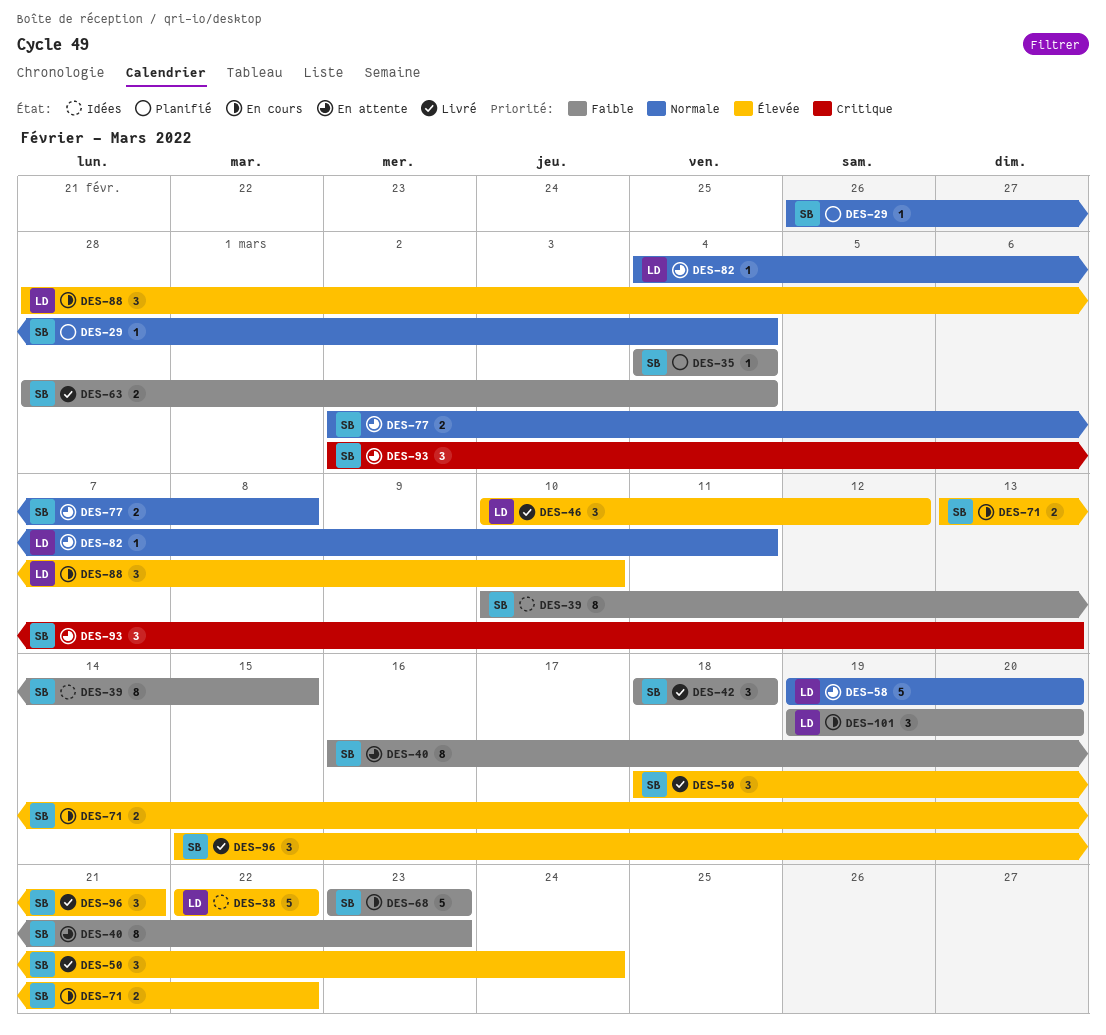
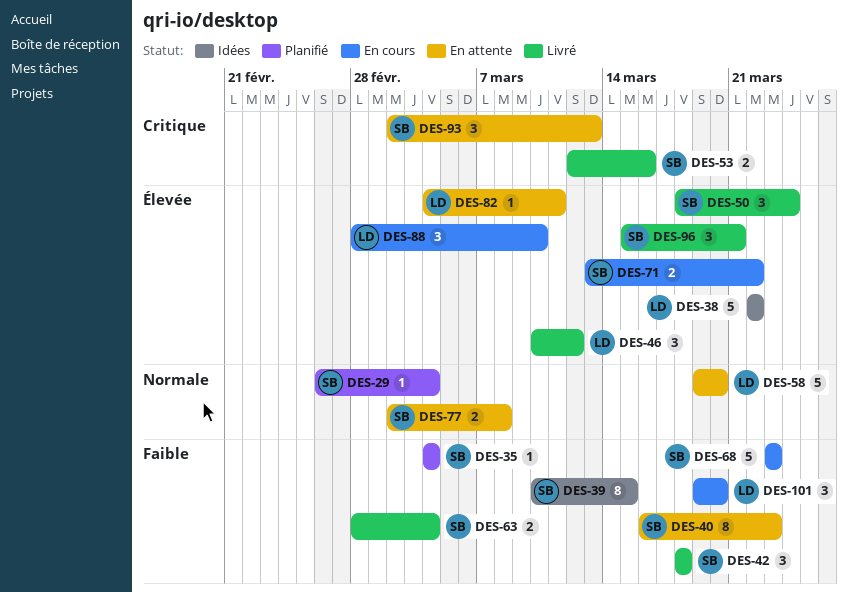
DES-53: none -> present
DES-82, priority: Normale -> Élevée

